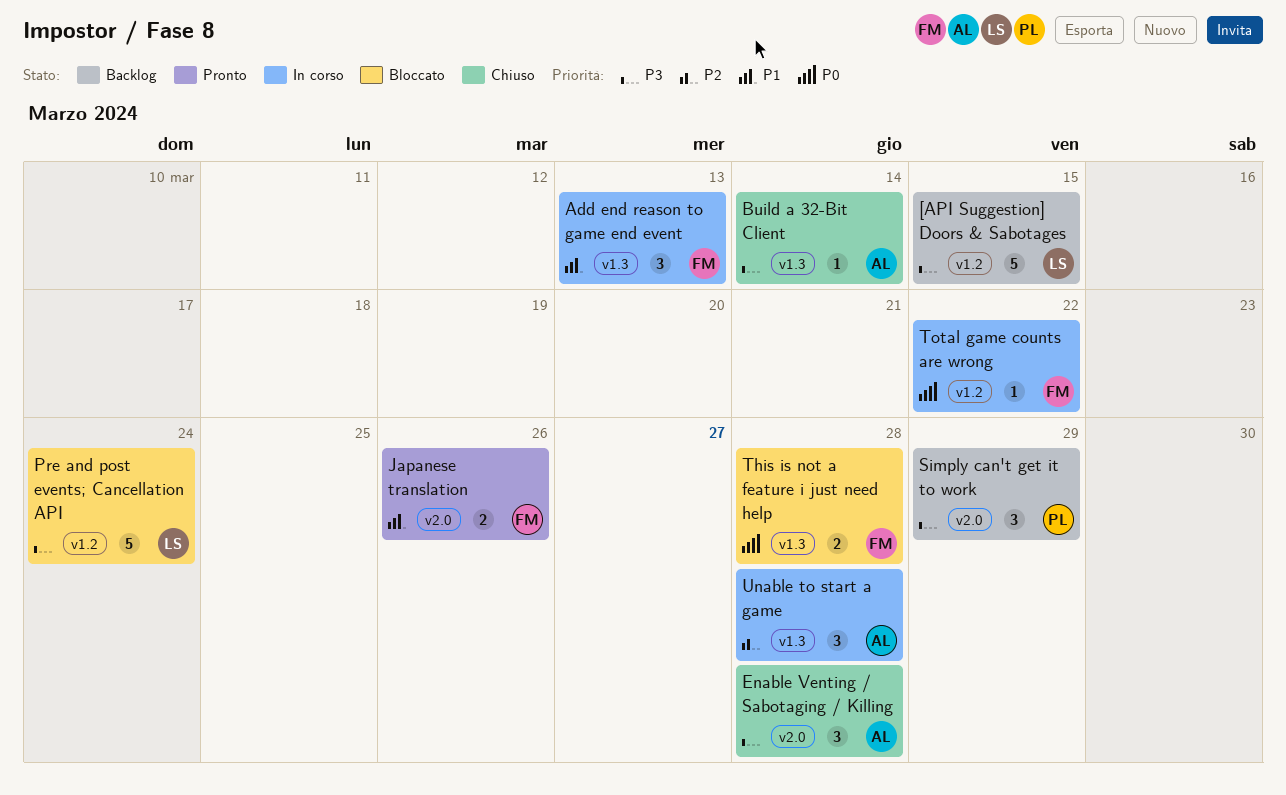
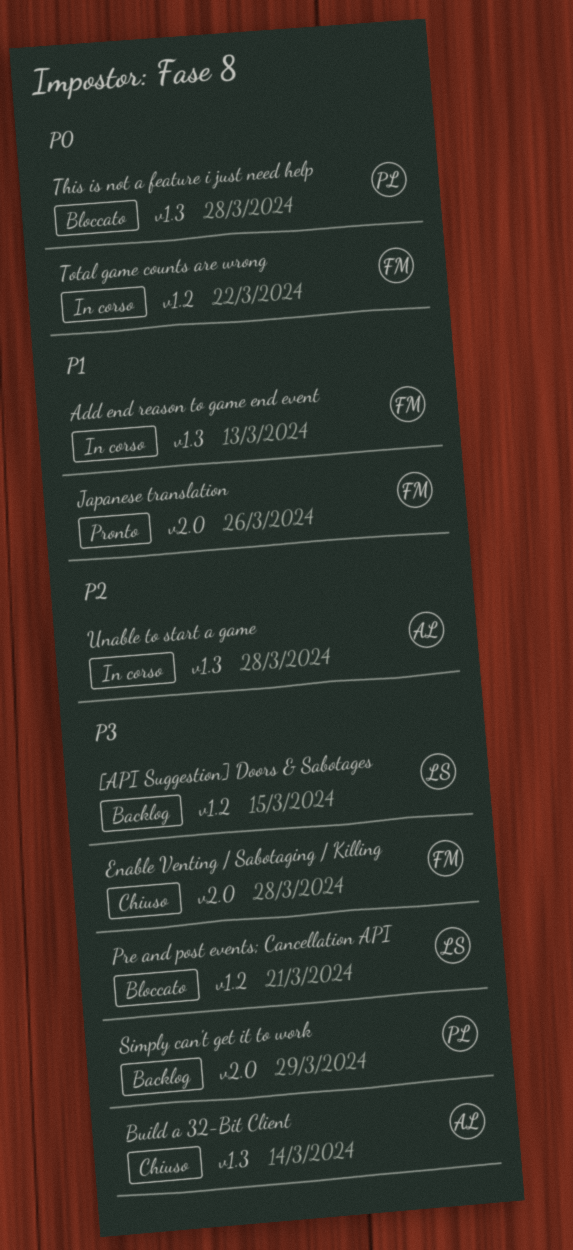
Enable Venting / Sabotaging / Killing, owner: AL -> FM
Pre and post events; Cancellation API, due: Mar 24 -> Mar 21
This is not a feature i just need help, owner: FM -> PL

